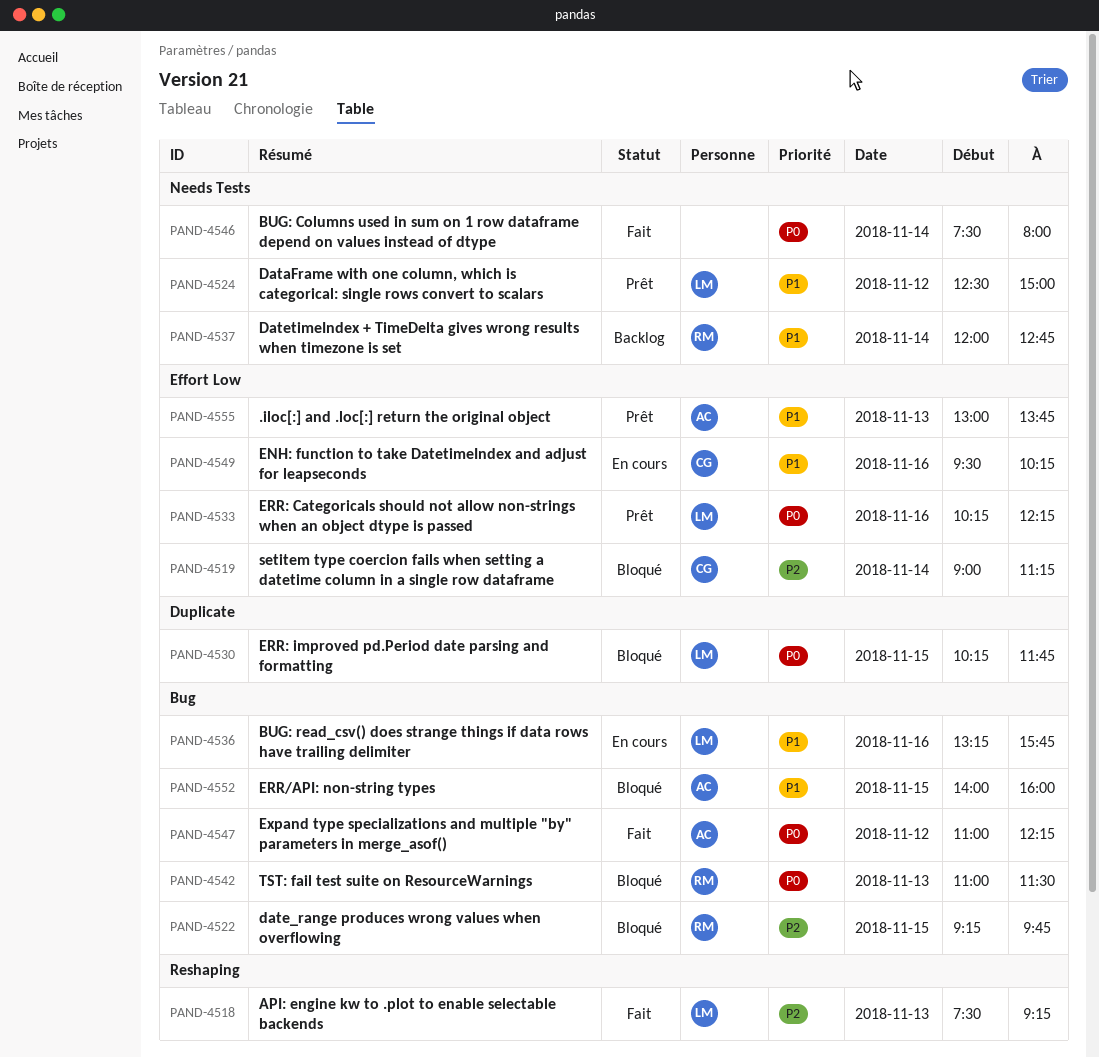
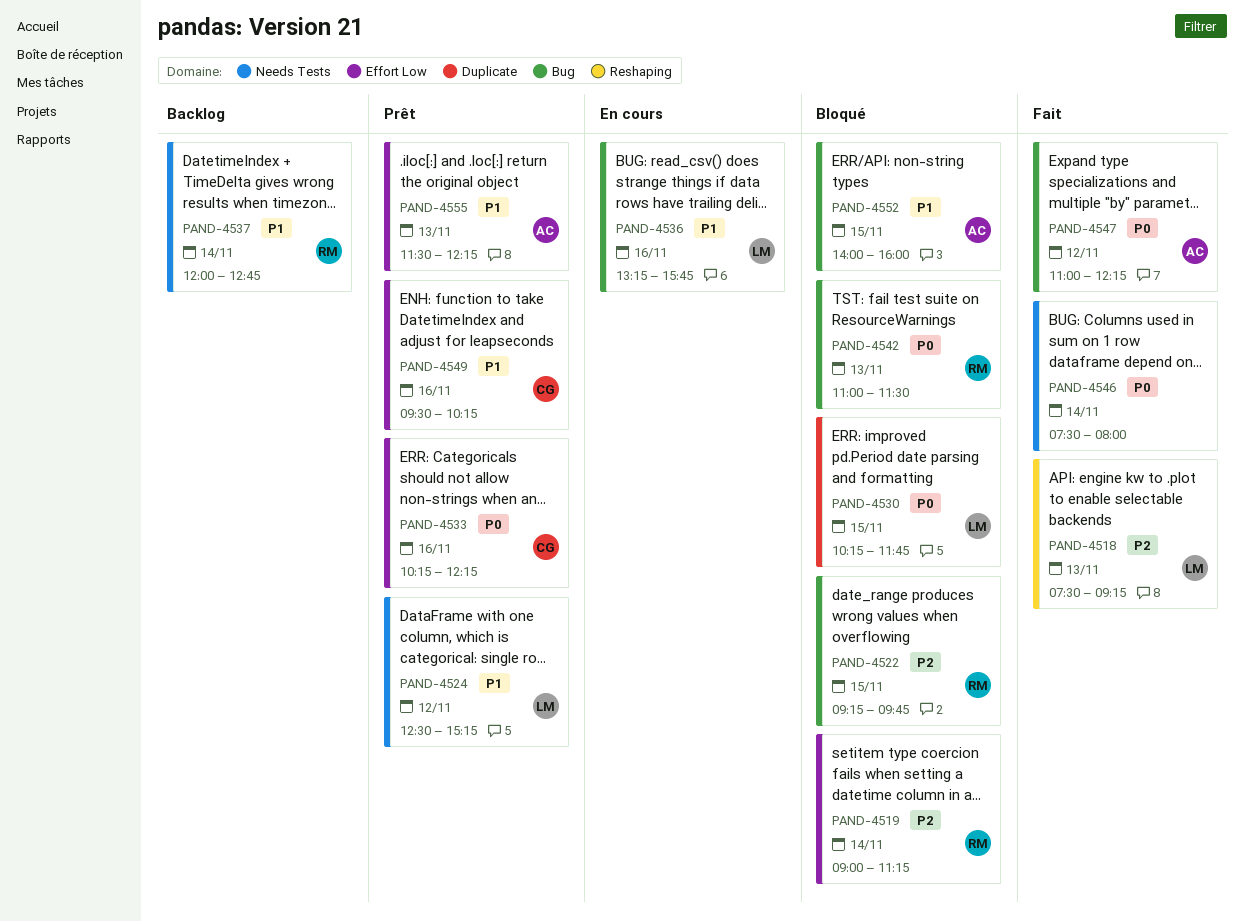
PAND-4519, owner: CG -> RM
PAND-4524, ends: 15:00 -> 15:15
PAND-4533, owner: LM -> CG
PAND-4549, status: En cours -> Prêt
PAND-4555, begins: 13:00 -> 11:30
PAND-4555, ends: 13:45 -> 12:15

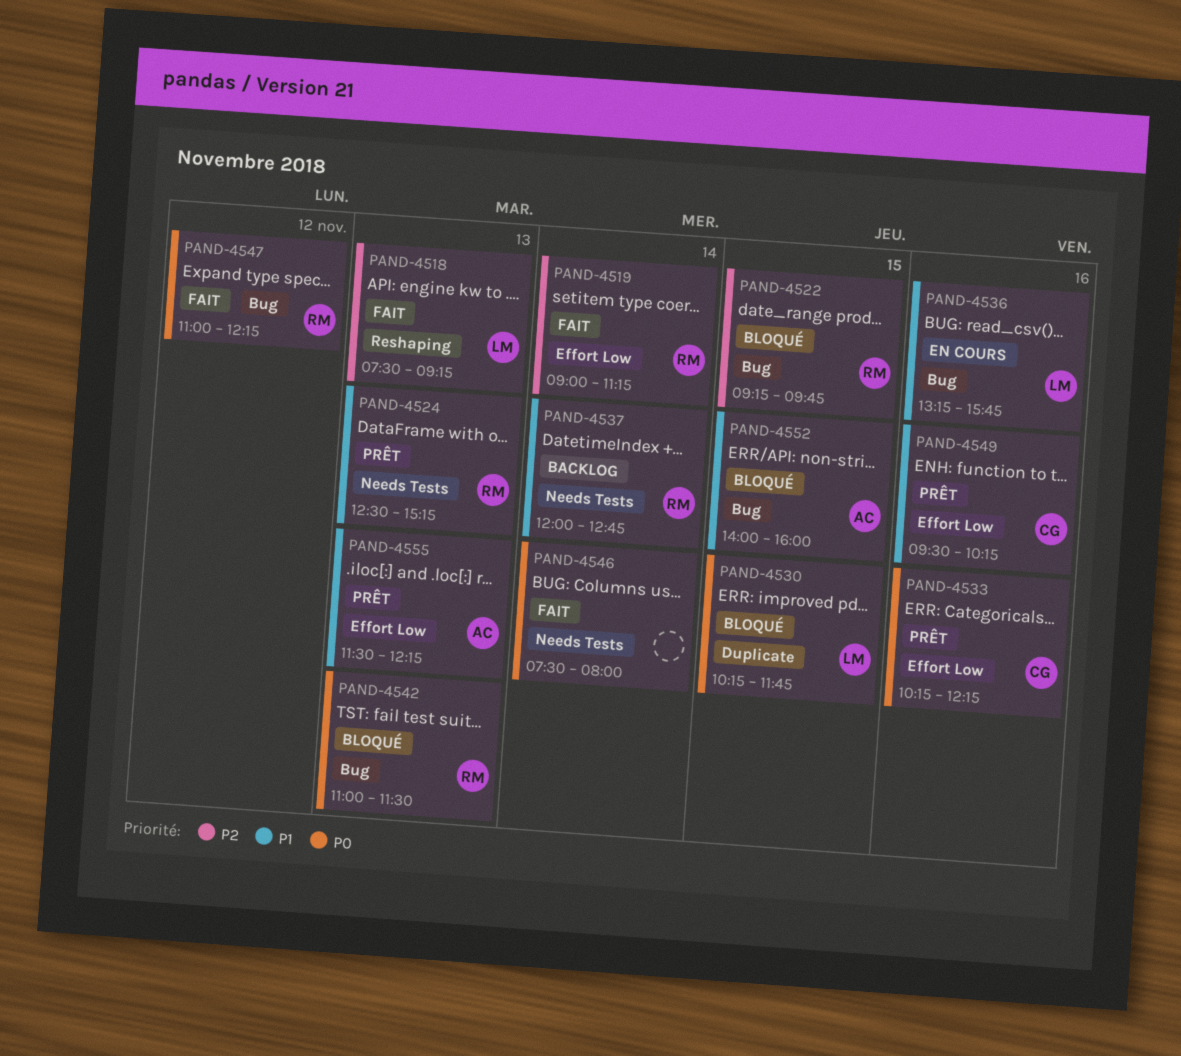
PAND-4519, status: Bloqué -> Fait
PAND-4524, owner: LM -> RM
PAND-4524, day: Nov 12 -> Nov 13
PAND-4547, owner: AC -> RM

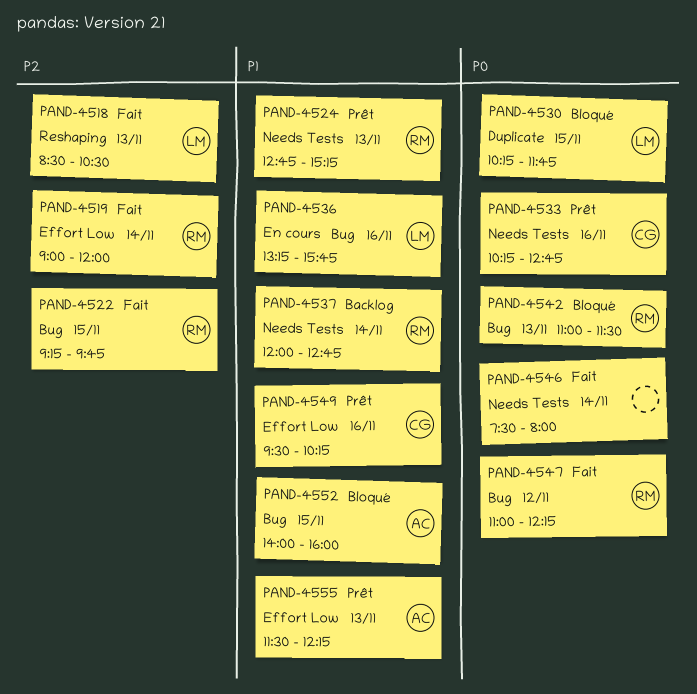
PAND-4518, begins: 07:30 -> 08:30
PAND-4518, ends: 09:15 -> 10:30
PAND-4519, ends: 11:15 -> 12:00
PAND-4522, status: Bloqué -> Fait
PAND-4524, begins: 12:30 -> 12:45
PAND-4533, label: Effort Low -> Needs Tests
PAND-4533, ends: 12:15 -> 12:45

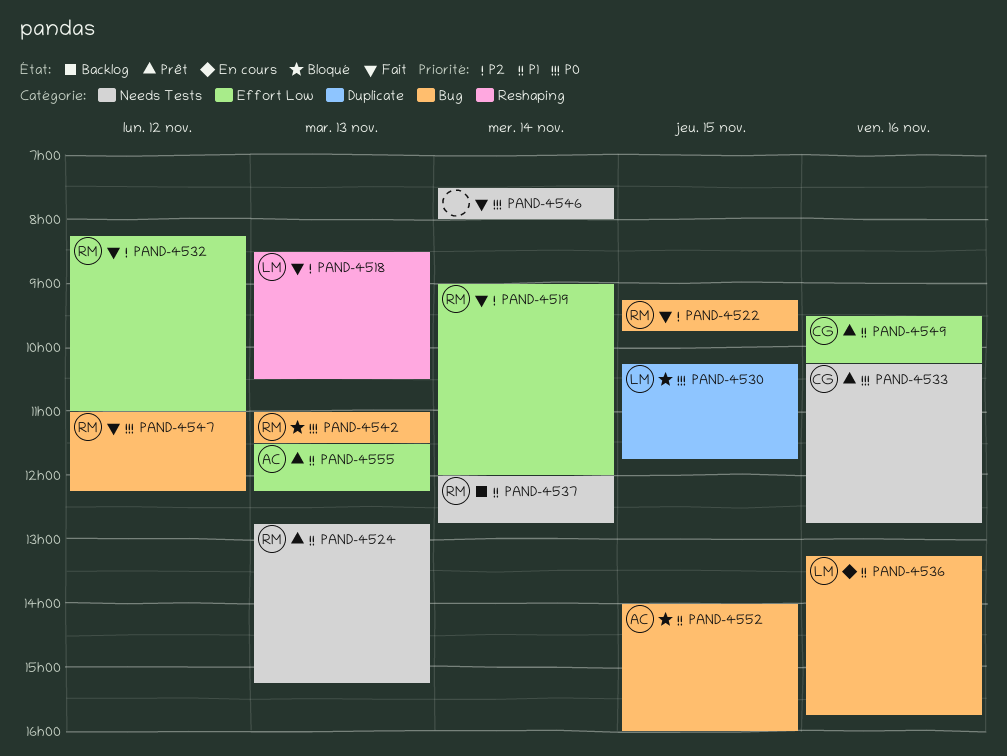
PAND-4532: none -> present

